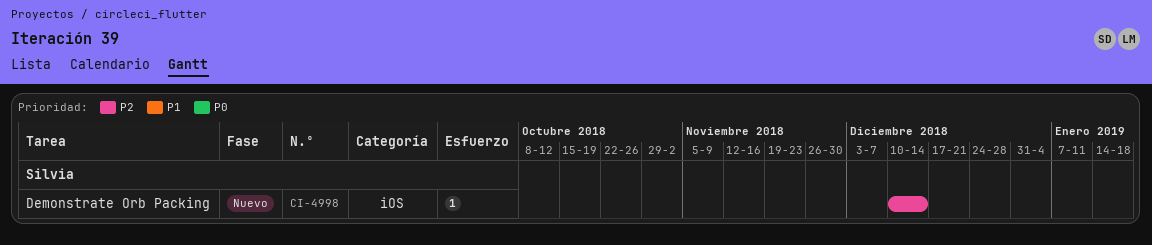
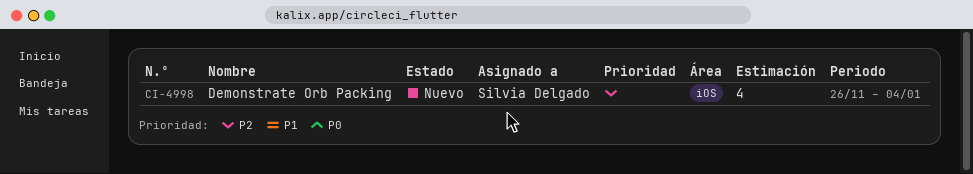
CI-4998, estimate: 1 -> 4
CI-4998, start: Dec 10 -> Nov 26
CI-4998, due: Dec 14 -> Jan 4

